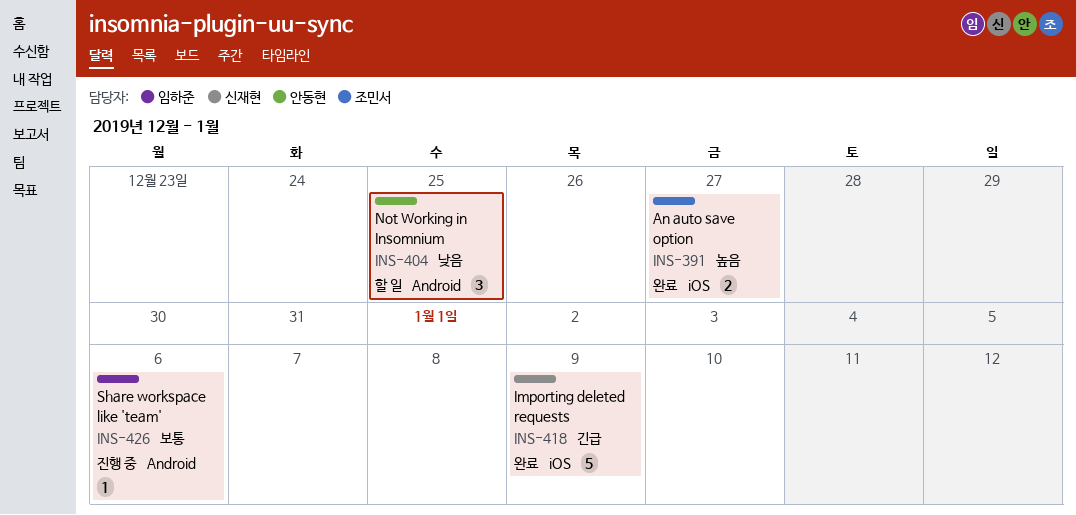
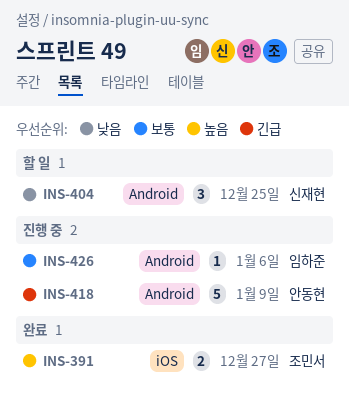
INS-404, owner: 안동현 -> 신재현
INS-418, status: 완료 -> 진행 중
INS-418, owner: 신재현 -> 안동현
INS-418, label: iOS -> Android

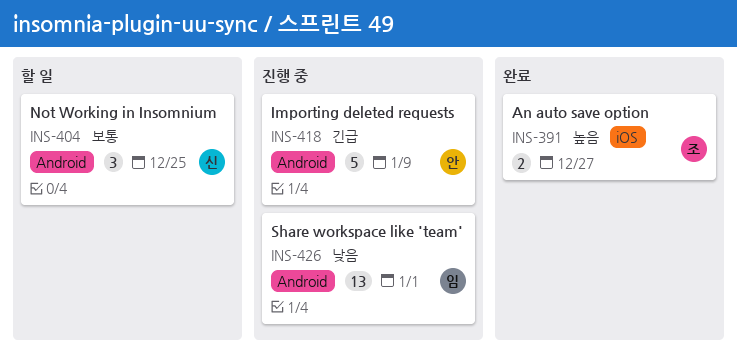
INS-404, priority: 낮음 -> 보통
INS-426, priority: 보통 -> 낮음
INS-426, estimate: 1 -> 13
INS-426, due: Jan 6 -> Jan 1

